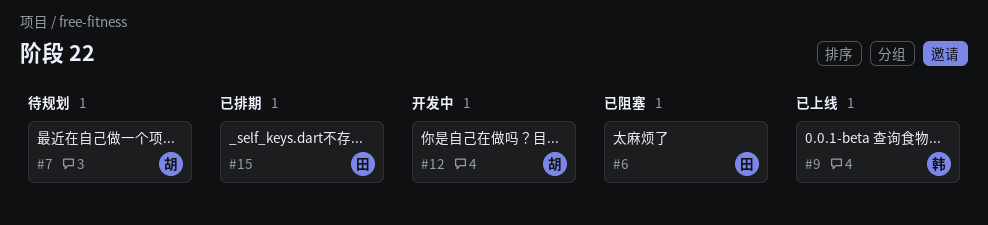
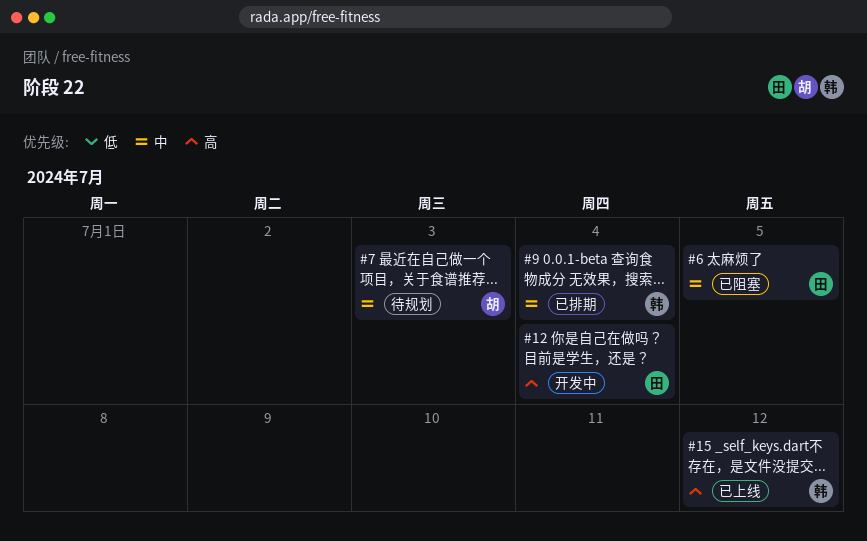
#9, status: 已上线 -> 已排期
#12, owner: 胡 -> 田
#15, status: 已排期 -> 已上线
#15, owner: 田 -> 韩

